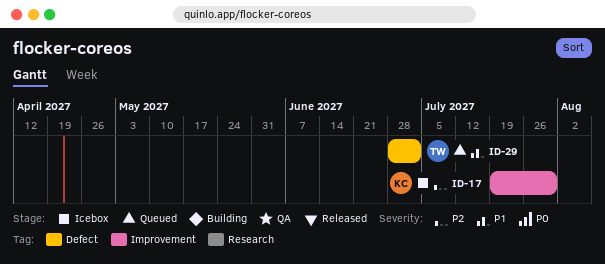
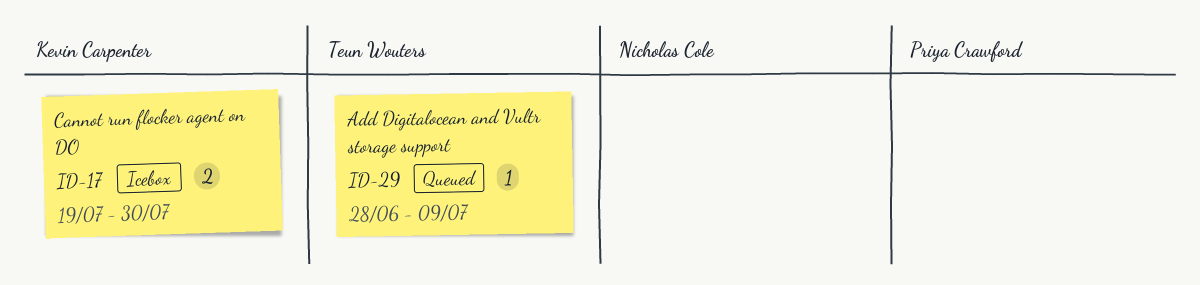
ID-29, due: Jul 2 -> Jul 9

